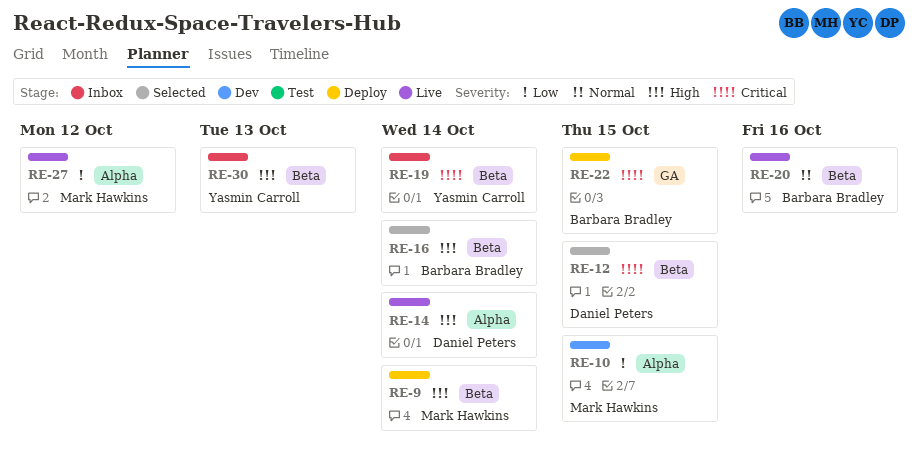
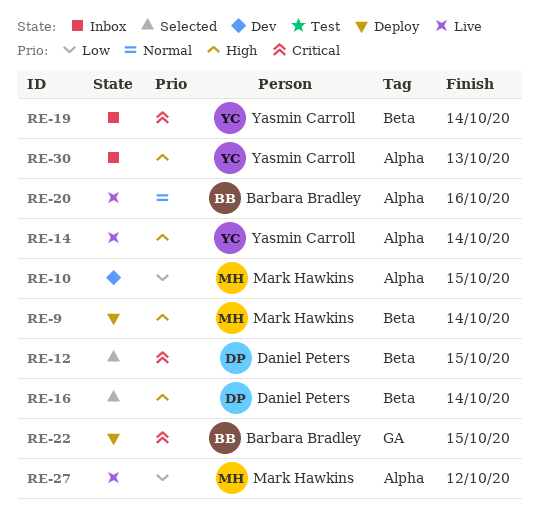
RE-14, owner: Daniel Peters -> Yasmin Carroll
RE-16, owner: Barbara Bradley -> Daniel Peters
RE-20, label: Beta -> Alpha
RE-30, label: Beta -> Alpha

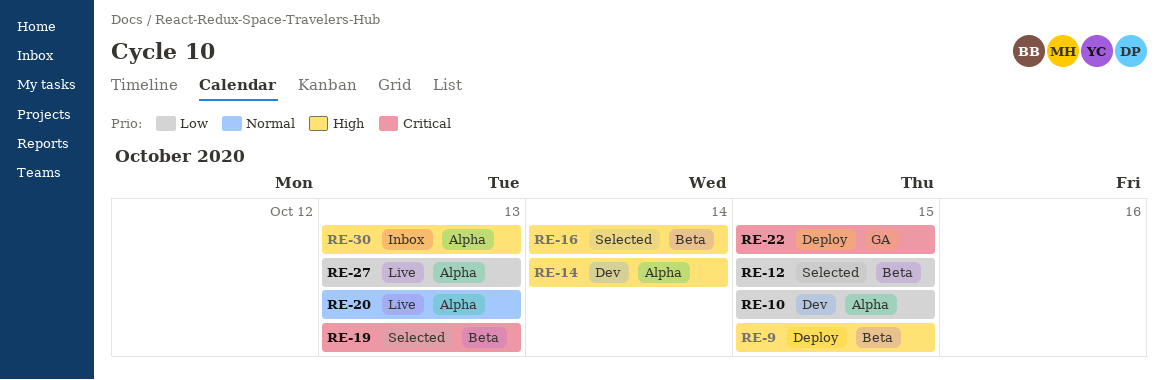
RE-9, due: Oct 14 -> Oct 15
RE-12, priority: Critical -> Low
RE-14, status: Live -> Dev
RE-19, status: Inbox -> Selected
RE-19, due: Oct 14 -> Oct 13
RE-20, due: Oct 16 -> Oct 13
RE-27, due: Oct 12 -> Oct 13

